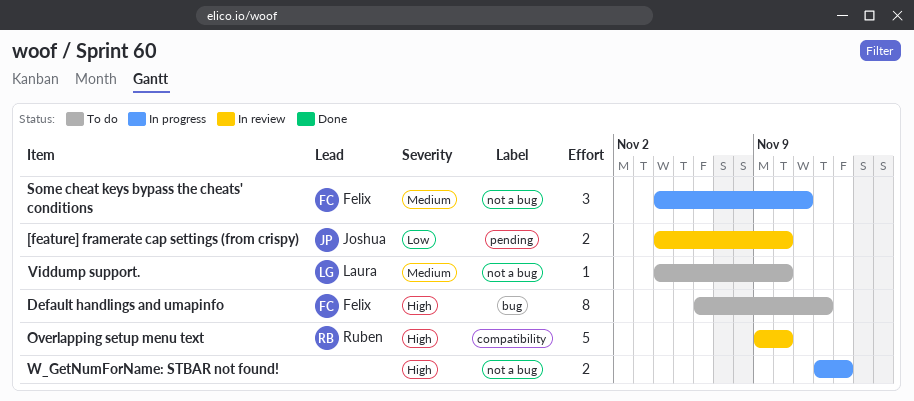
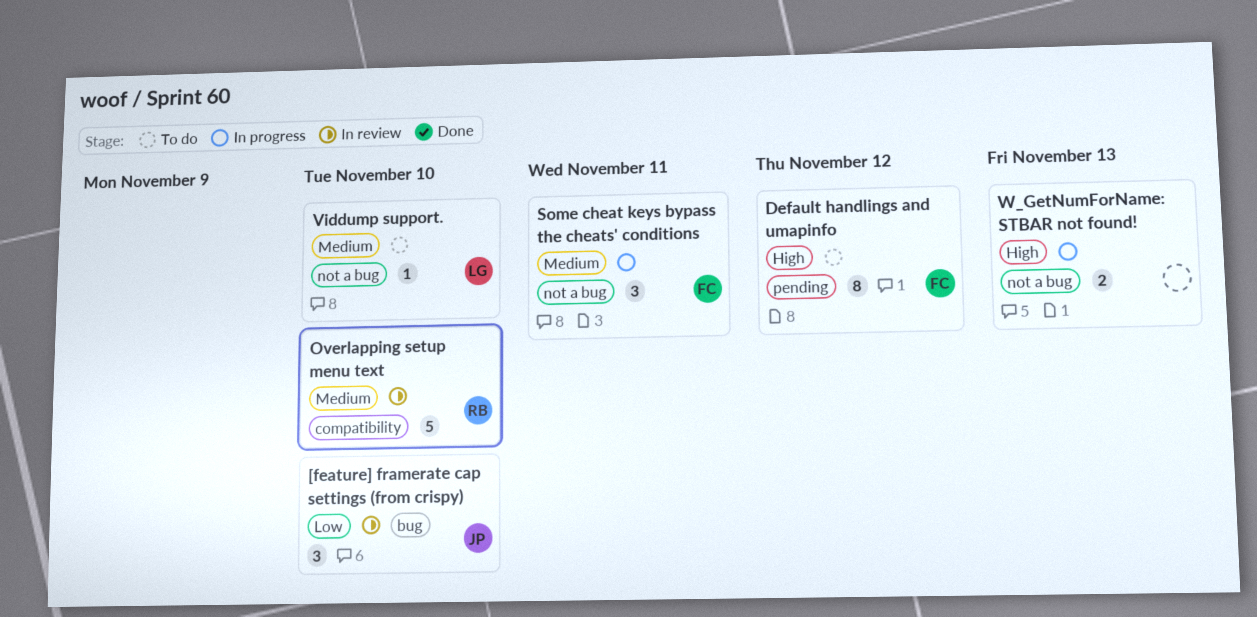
[feature] framerate cap settings (from crispy), label: pending -> bug
[feature] framerate cap settings (from crispy), estimate: 2 -> 3
Default handlings and umapinfo, label: bug -> pending
Overlapping setup menu text, priority: High -> Medium

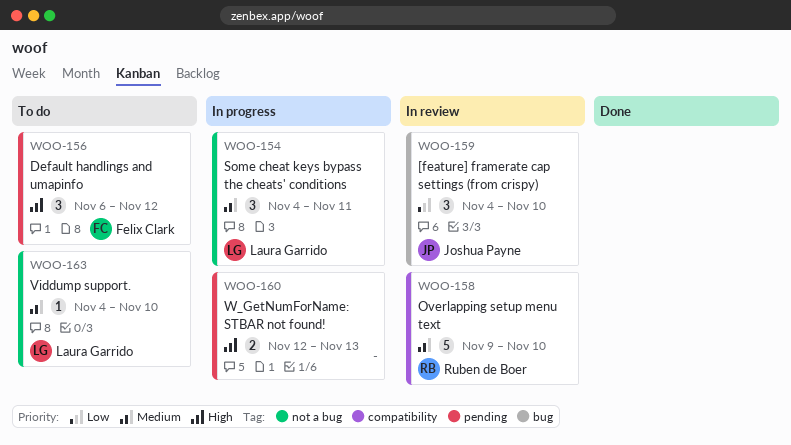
Default handlings and umapinfo, estimate: 8 -> 3
Some cheat keys bypass the cheats' conditions, owner: Felix Clark -> Laura Garrido
W_GetNumForName: STBAR not found!, label: not a bug -> pending

